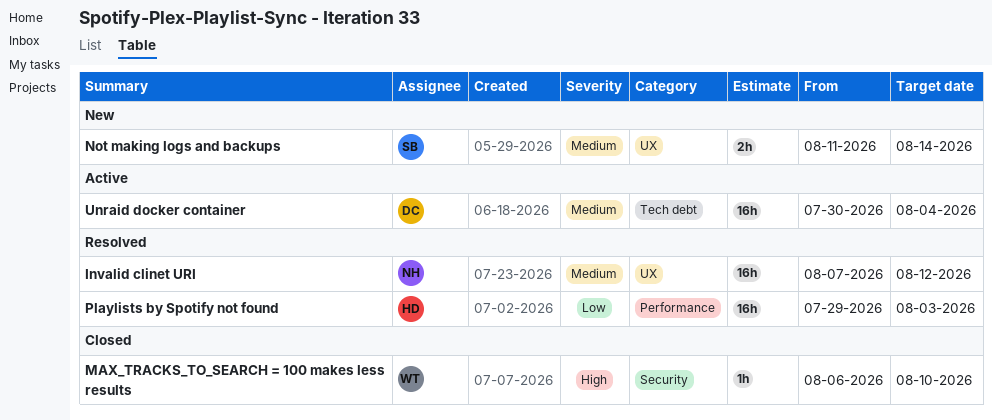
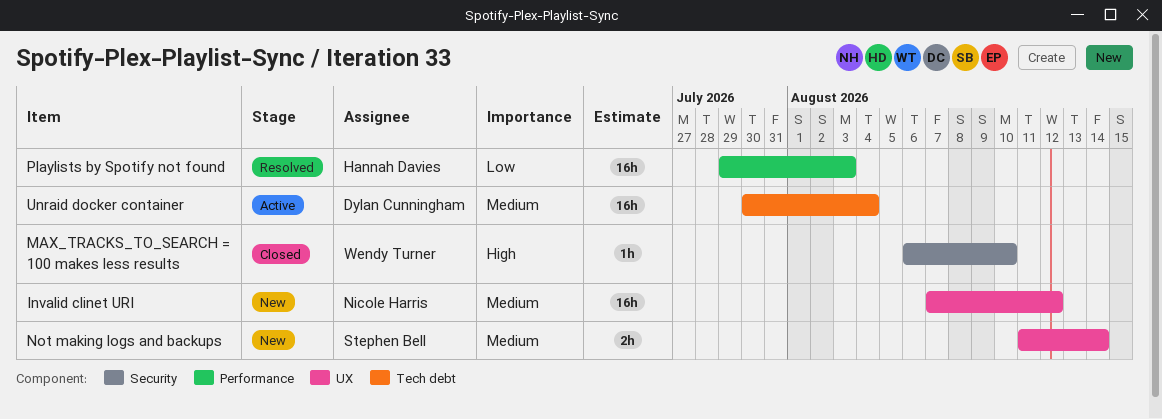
Invalid clinet URI, status: Resolved -> New

